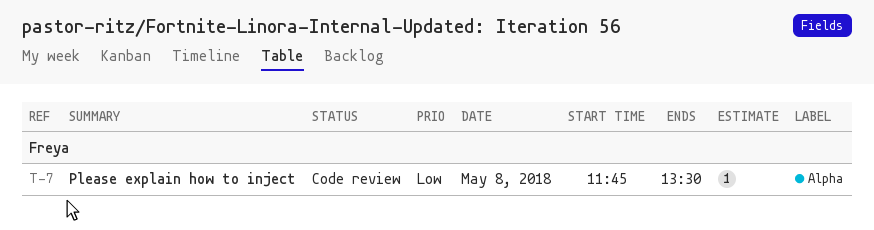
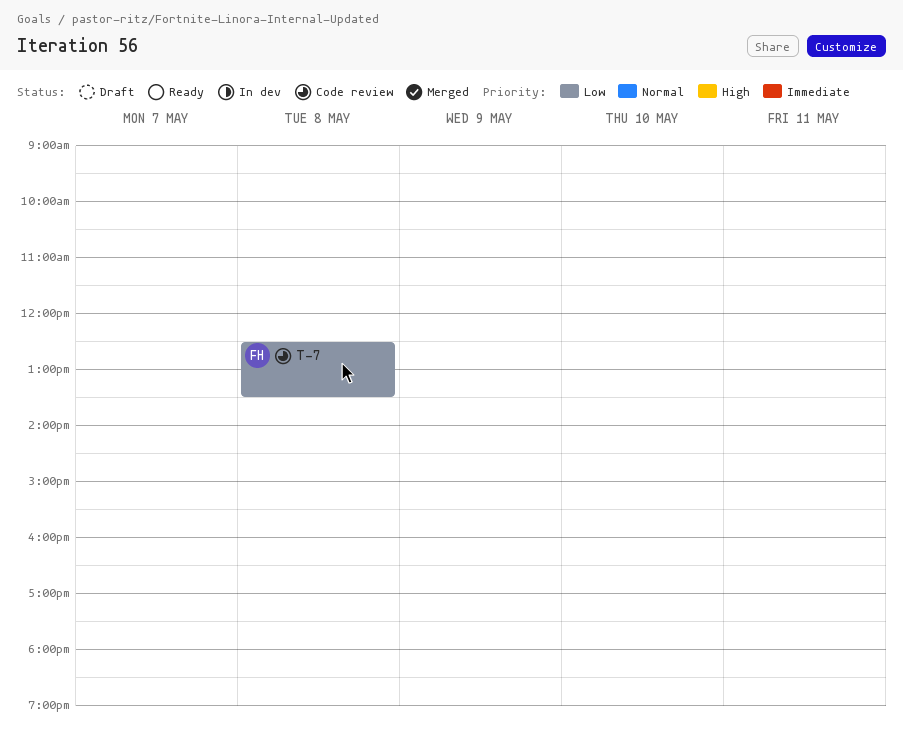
T-7, begins: 11:45 -> 12:30

